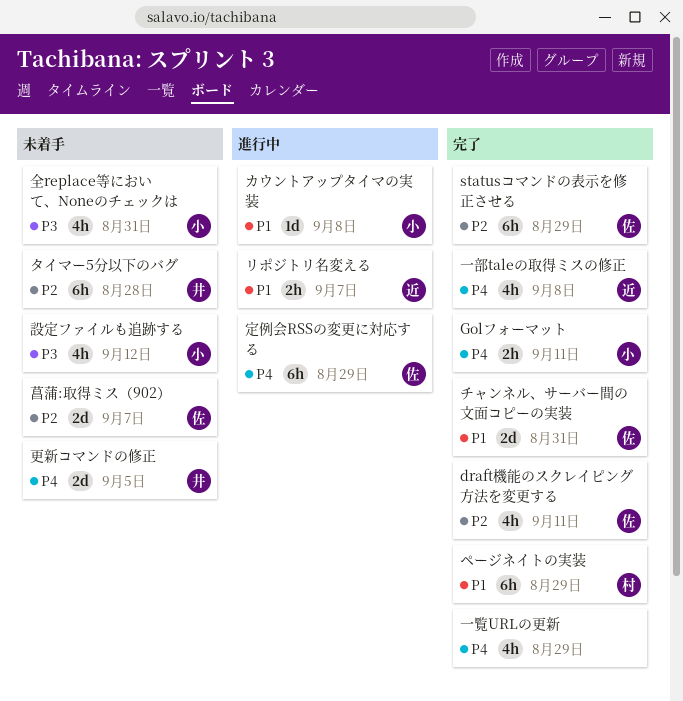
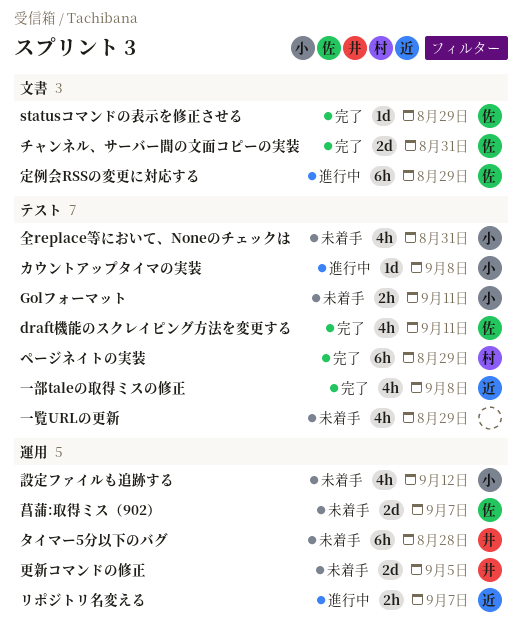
Golフォーマット, status: 完了 -> 未着手
statusコマンドの表示を修正させる, estimate: 6h -> 1d
一覧URLの更新, status: 完了 -> 未着手

